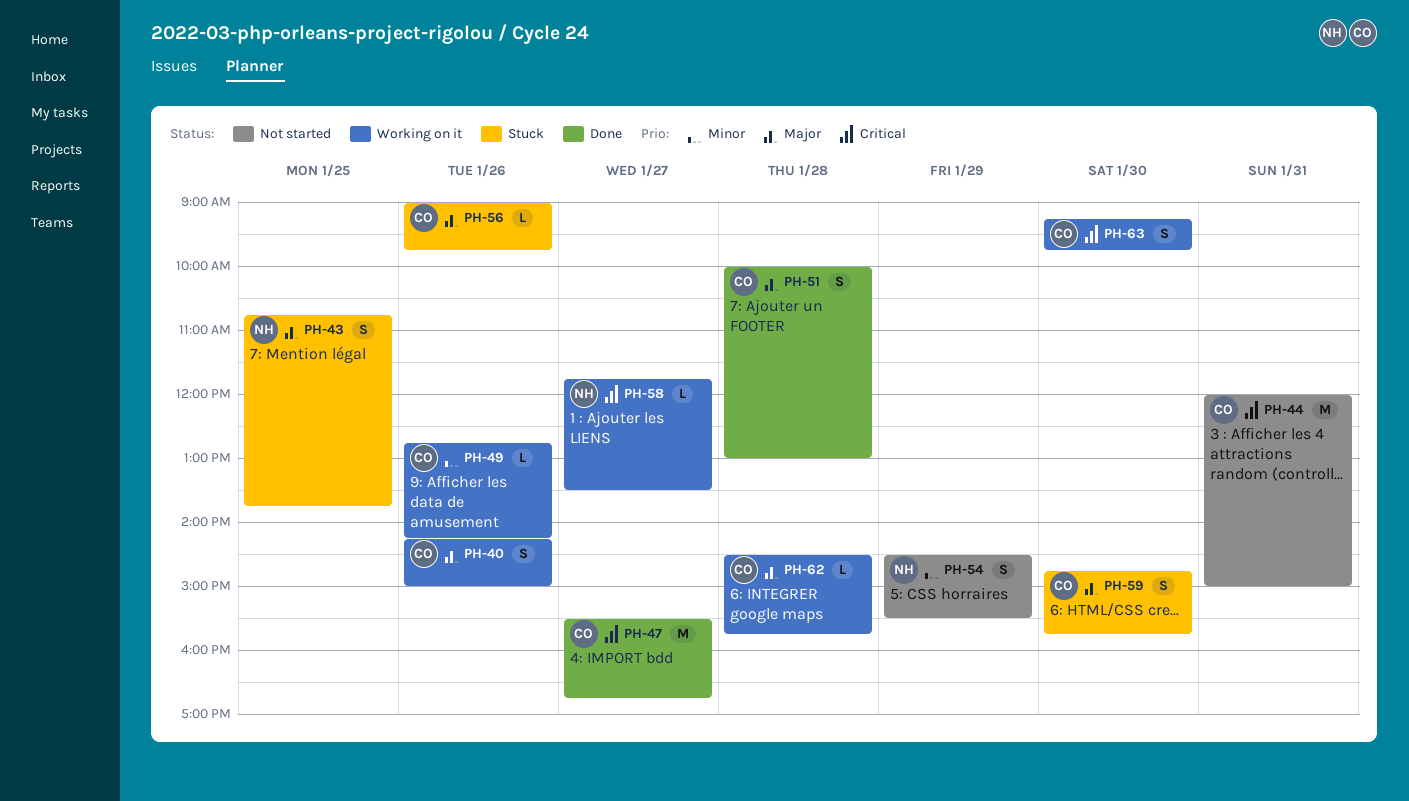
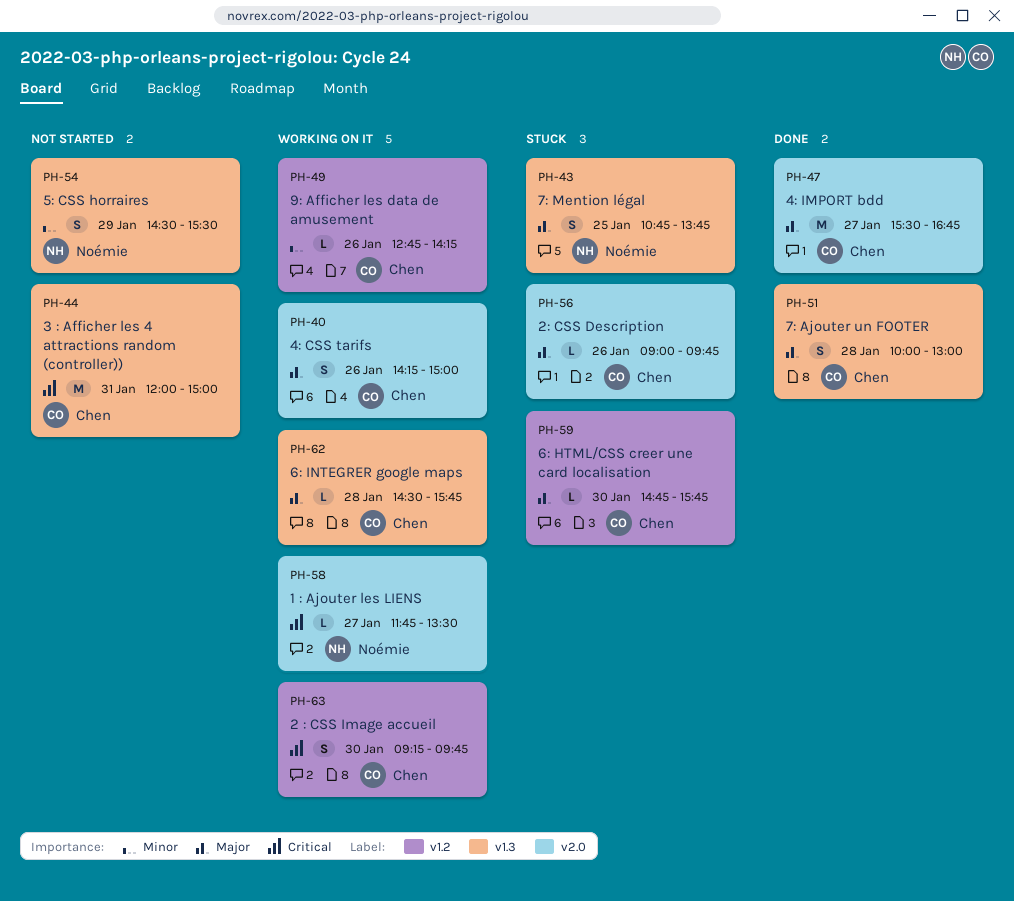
PH-47, priority: Critical -> Major
PH-59, estimate: S -> L

